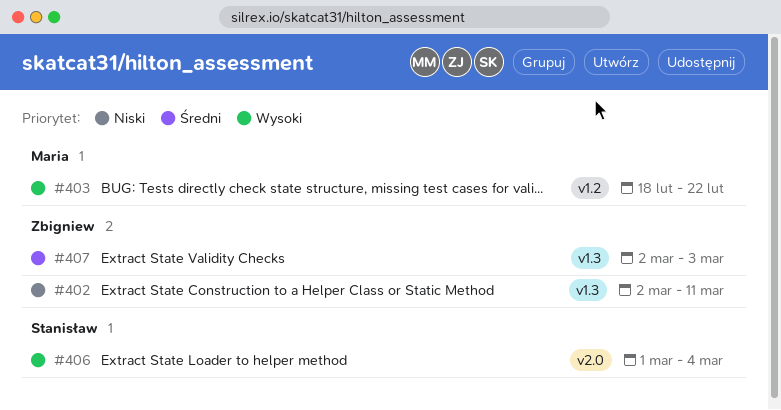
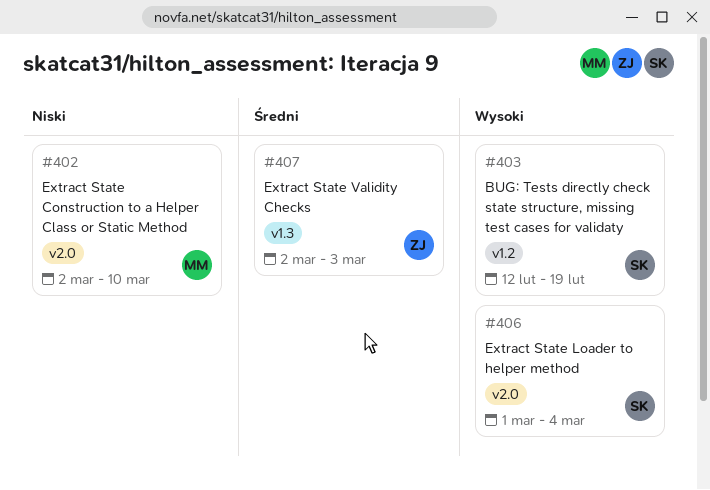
#402, owner: Zbigniew -> Maria
#402, label: v1.3 -> v2.0
#402, due: Mar 11 -> Mar 10
#403, owner: Maria -> Stanisław
#403, start: Feb 18 -> Feb 12
#403, due: Feb 22 -> Feb 19

